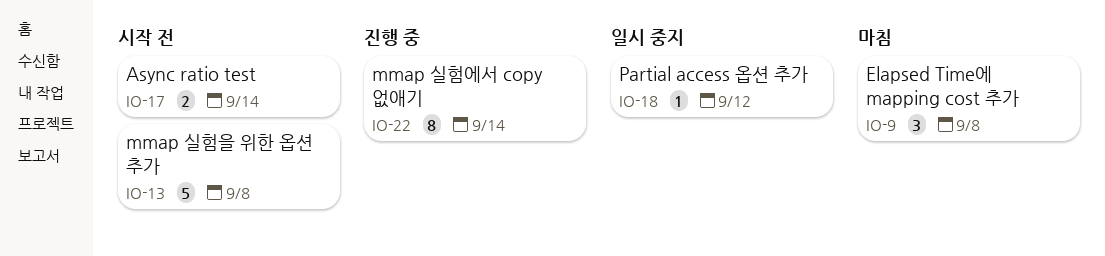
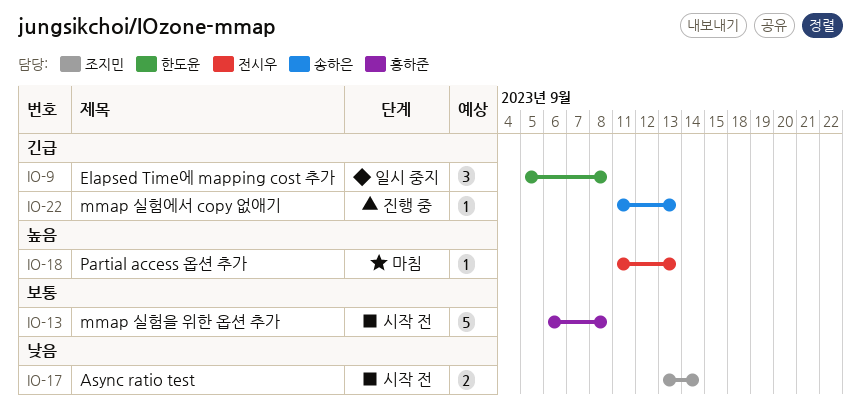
IO-9, status: 마침 -> 일시 중지
IO-18, status: 일시 중지 -> 마침
IO-18, due: Sep 12 -> Sep 13
IO-22, estimate: 8 -> 1
IO-22, due: Sep 14 -> Sep 13

